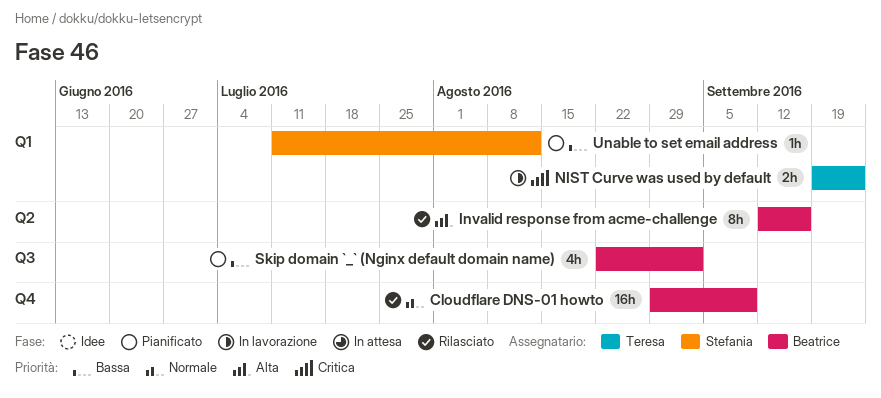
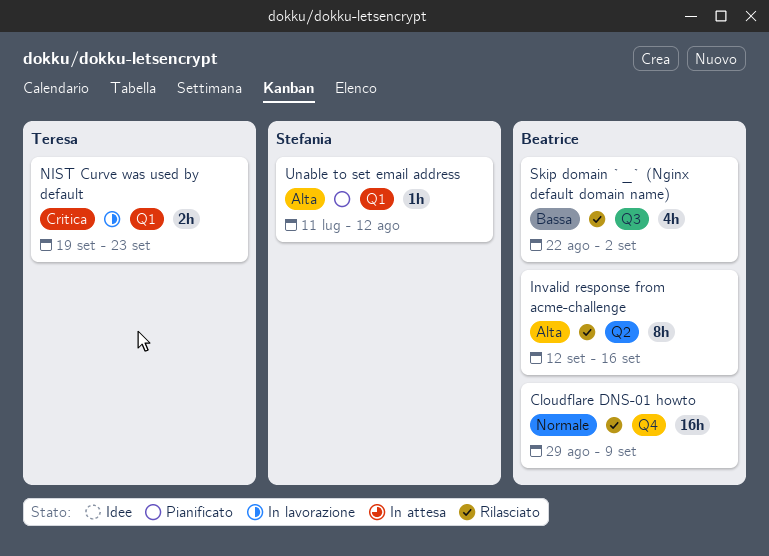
Skip domain `_` (Nginx default domain name), status: Pianificato -> Rilasciato
Unable to set email address, priority: Bassa -> Alta

